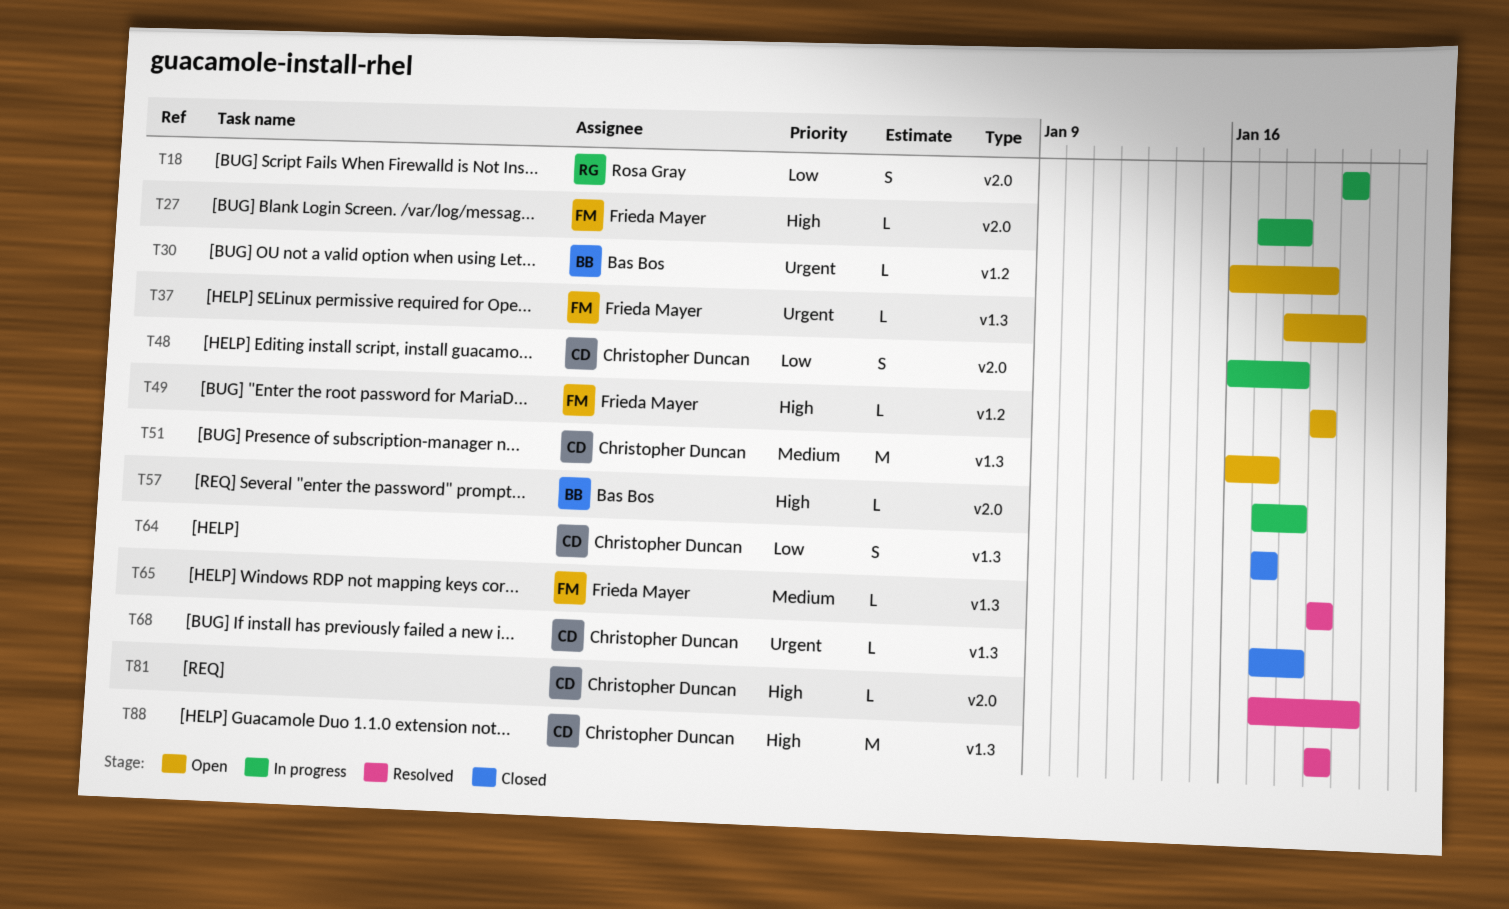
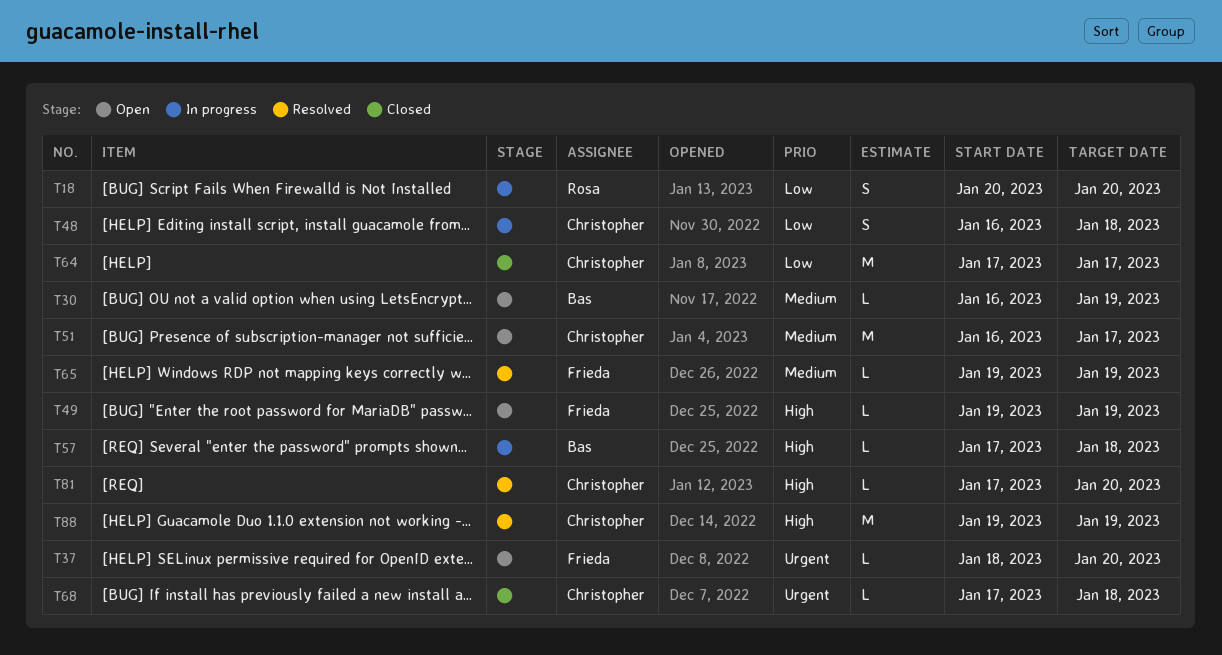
T27: present -> none
T30, priority: Urgent -> Medium
T64, estimate: S -> M

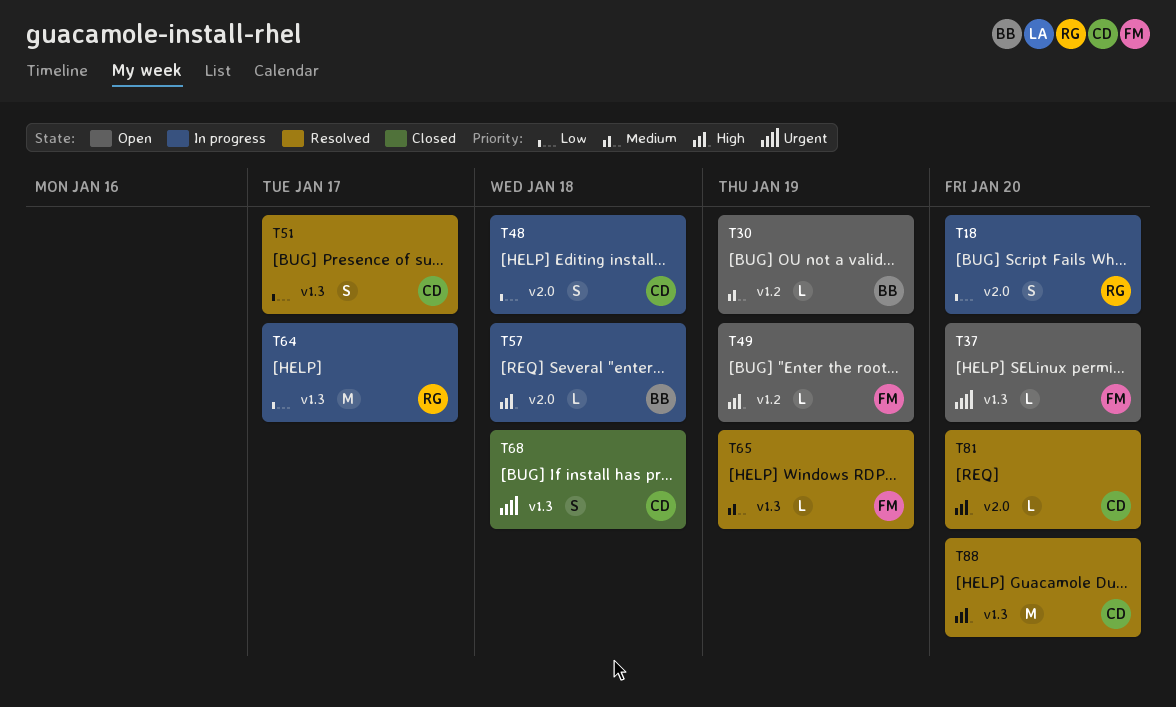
T51, status: Open -> Resolved
T51, priority: Medium -> Low
T51, estimate: M -> S
T64, status: Closed -> In progress
T64, owner: Christopher -> Rosa
T68, estimate: L -> S
T88, due: Jan 19 -> Jan 20

